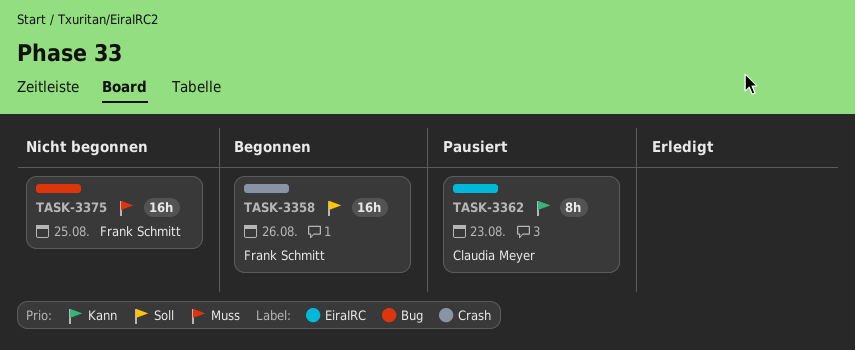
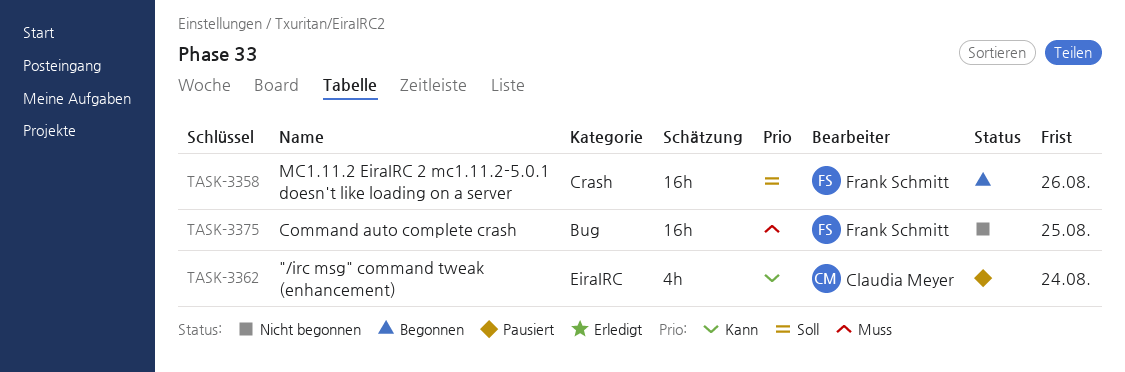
TASK-3362, estimate: 8h -> 4h
TASK-3362, due: Aug 23 -> Aug 24

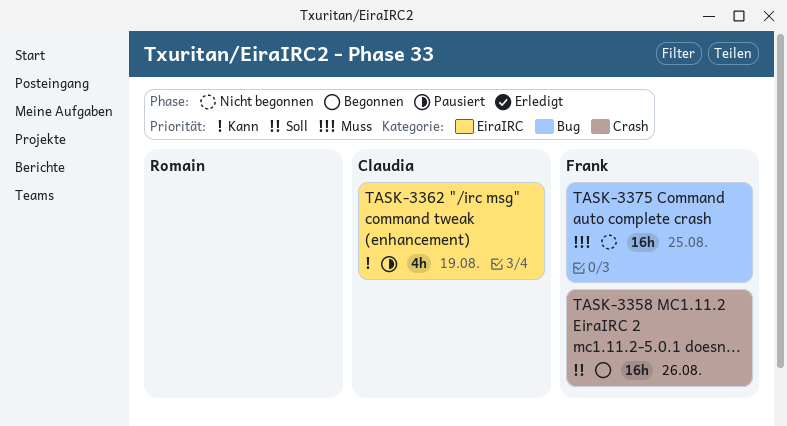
TASK-3362, due: Aug 24 -> Aug 19

